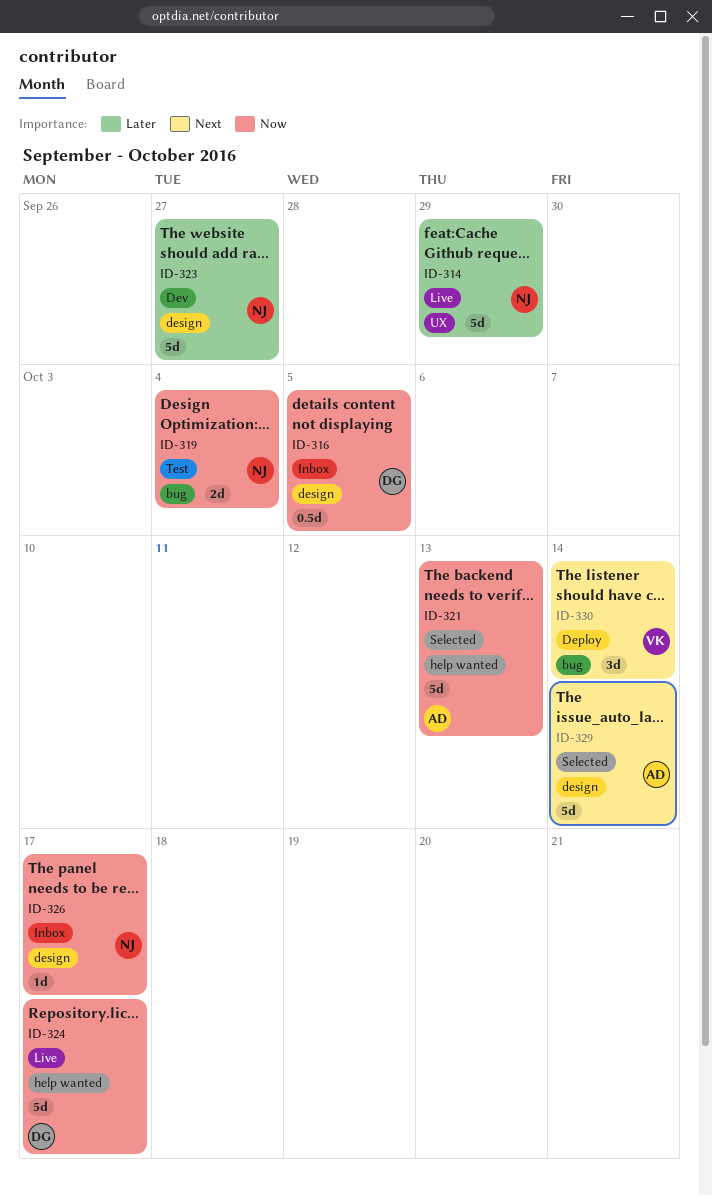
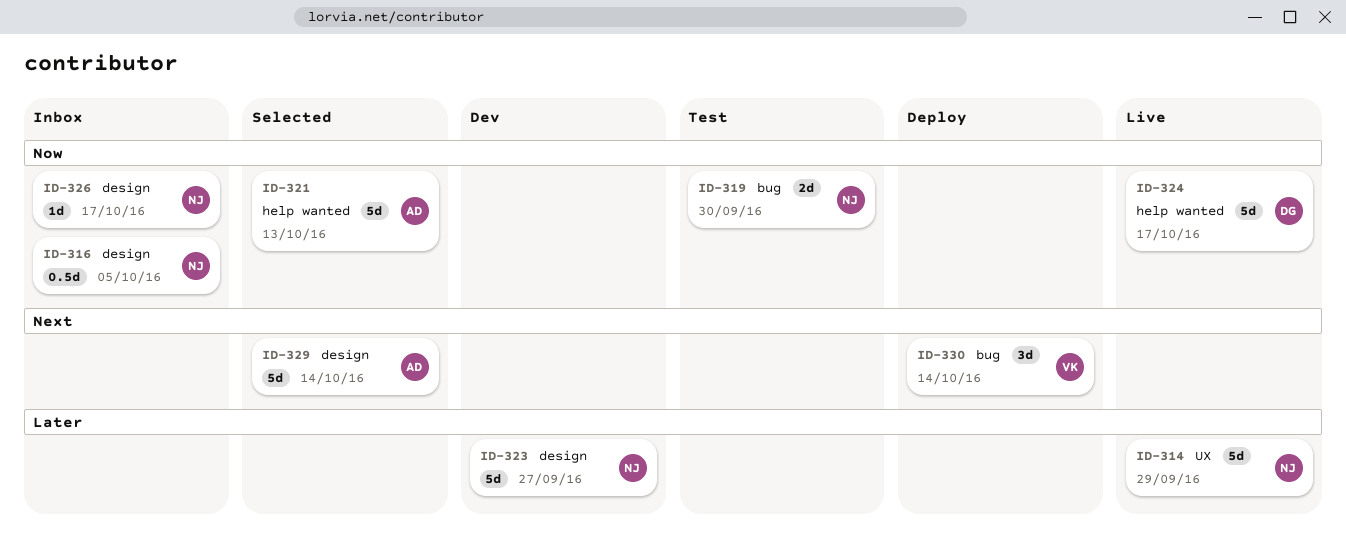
ID-316, owner: DG -> NJ
ID-319, due: Oct 4 -> Sep 30

